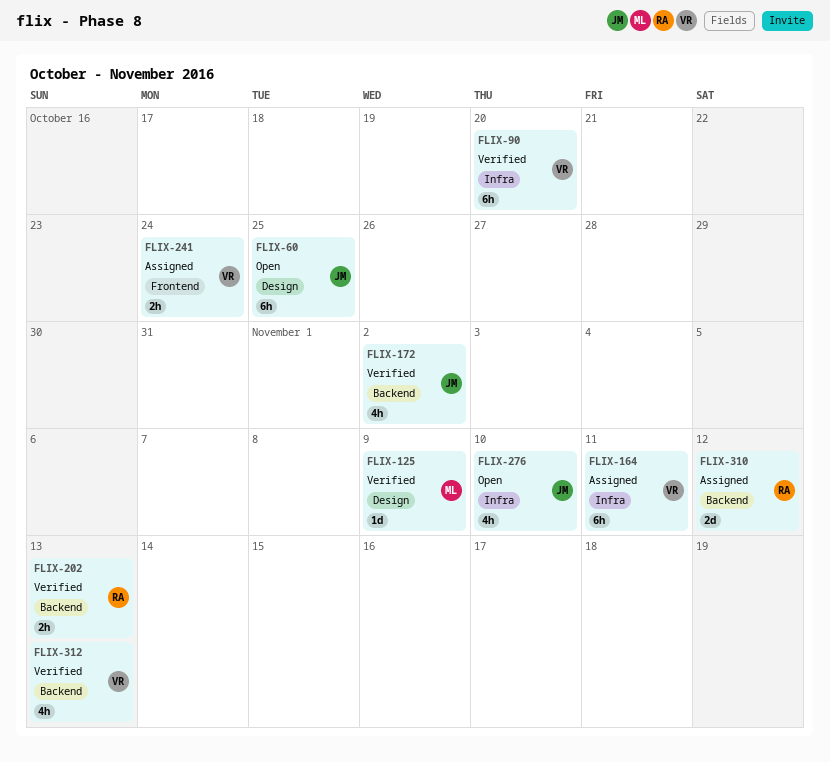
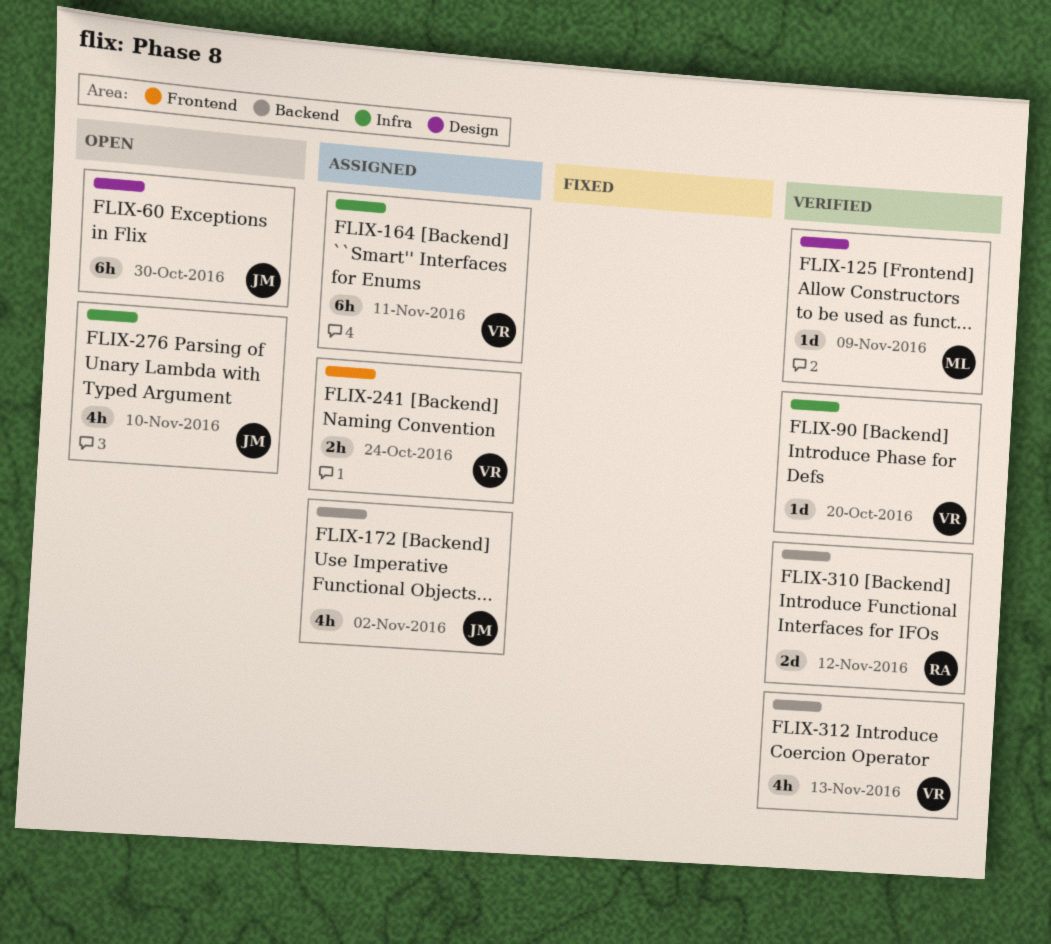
FLIX-60, due: Oct 25 -> Oct 30
FLIX-90, estimate: 6h -> 1d
FLIX-172, status: Verified -> Assigned
FLIX-202: present -> none
FLIX-310, status: Assigned -> Verified

